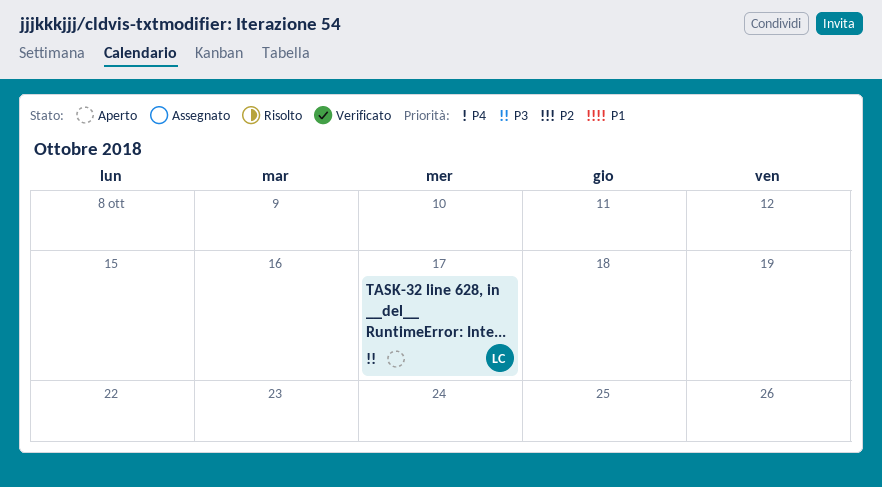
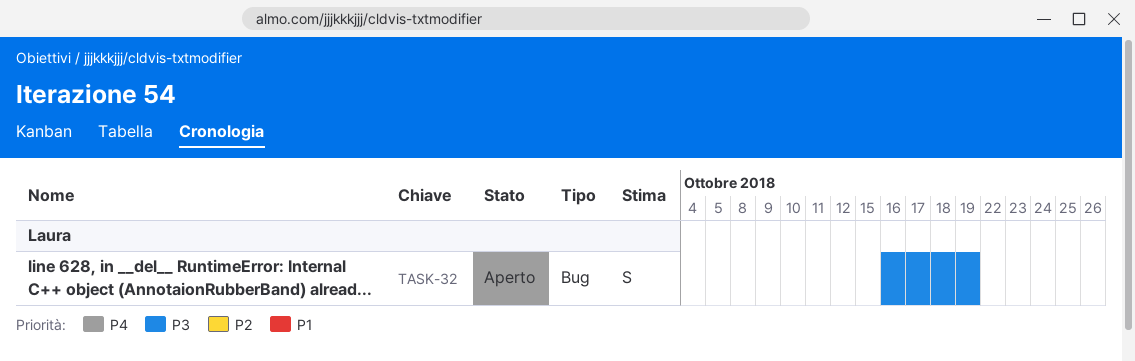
TASK-32, due: Oct 17 -> Oct 19

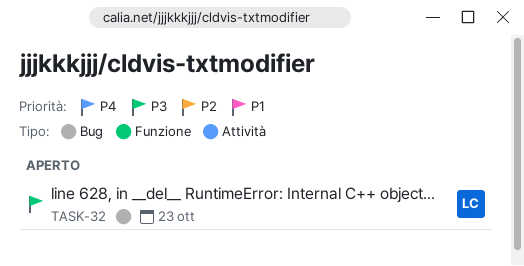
TASK-32, due: Oct 19 -> Oct 23

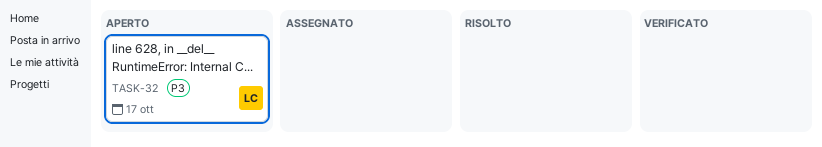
TASK-32, due: Oct 23 -> Oct 17

